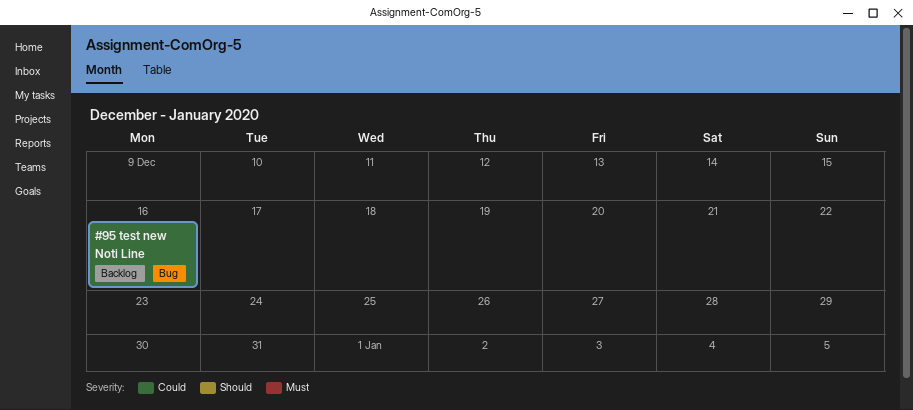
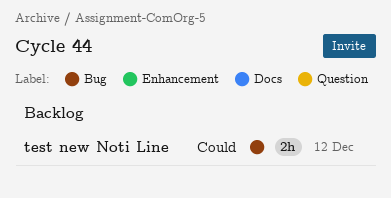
test new Noti Line, due: Dec 16 -> Dec 12

